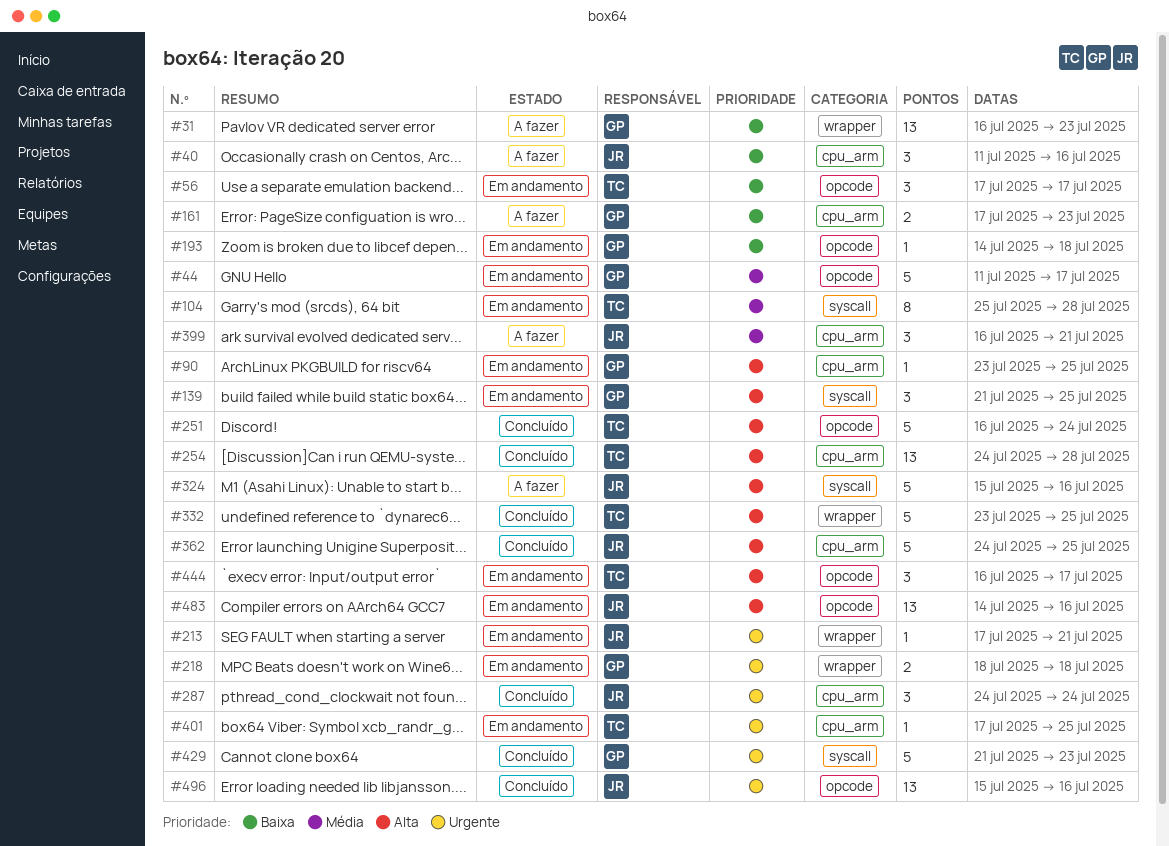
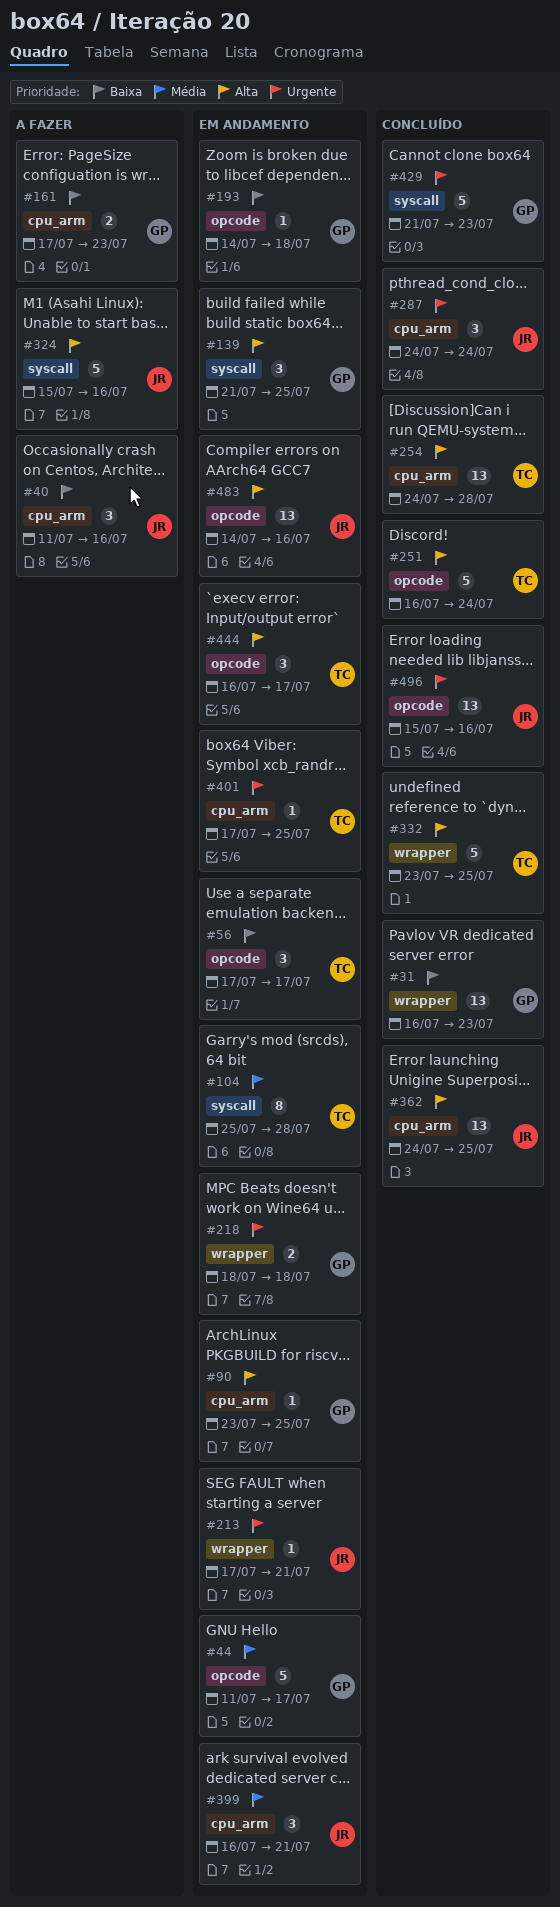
#31, status: A fazer -> Concluído
#362, estimate: 5 -> 13
#399, status: A fazer -> Em andamento

